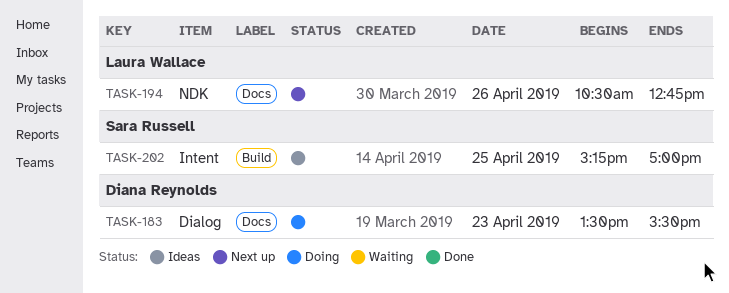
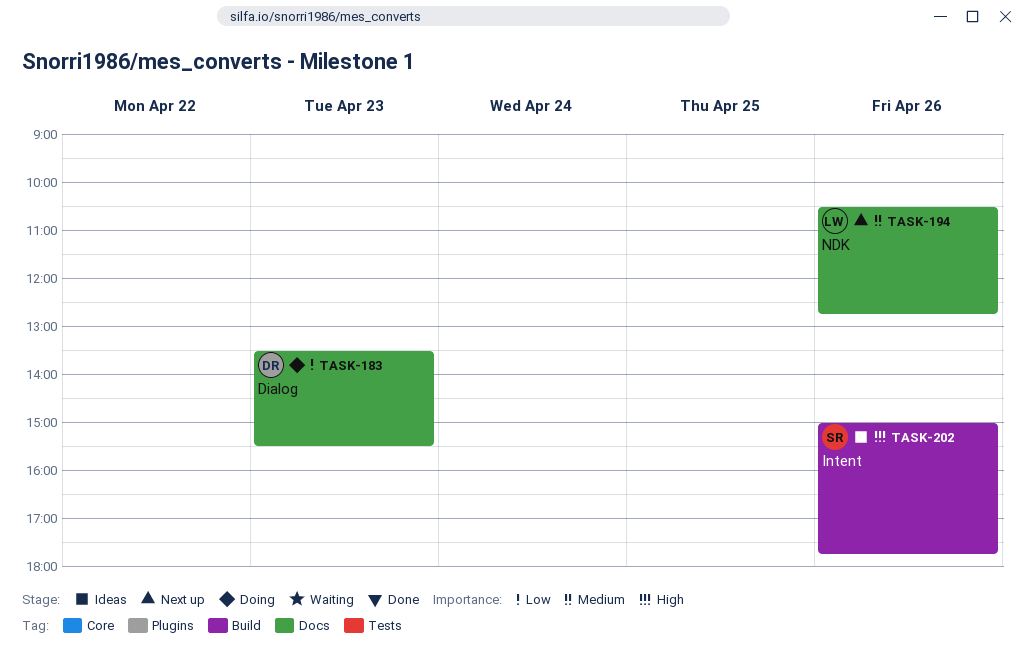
TASK-202, day: Apr 25 -> Apr 26
TASK-202, begins: 15:15 -> 15:00
TASK-202, ends: 17:00 -> 17:45

